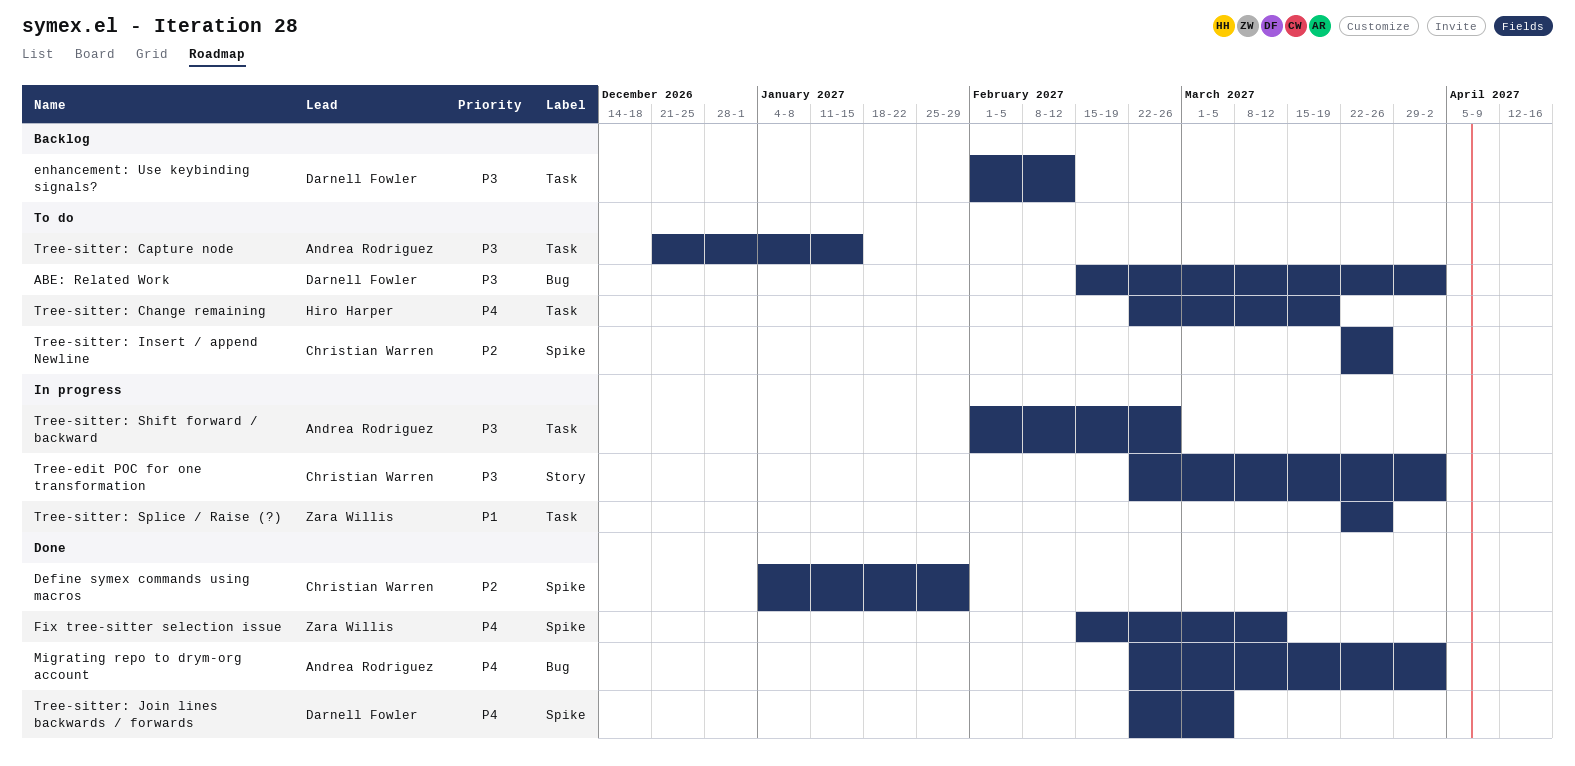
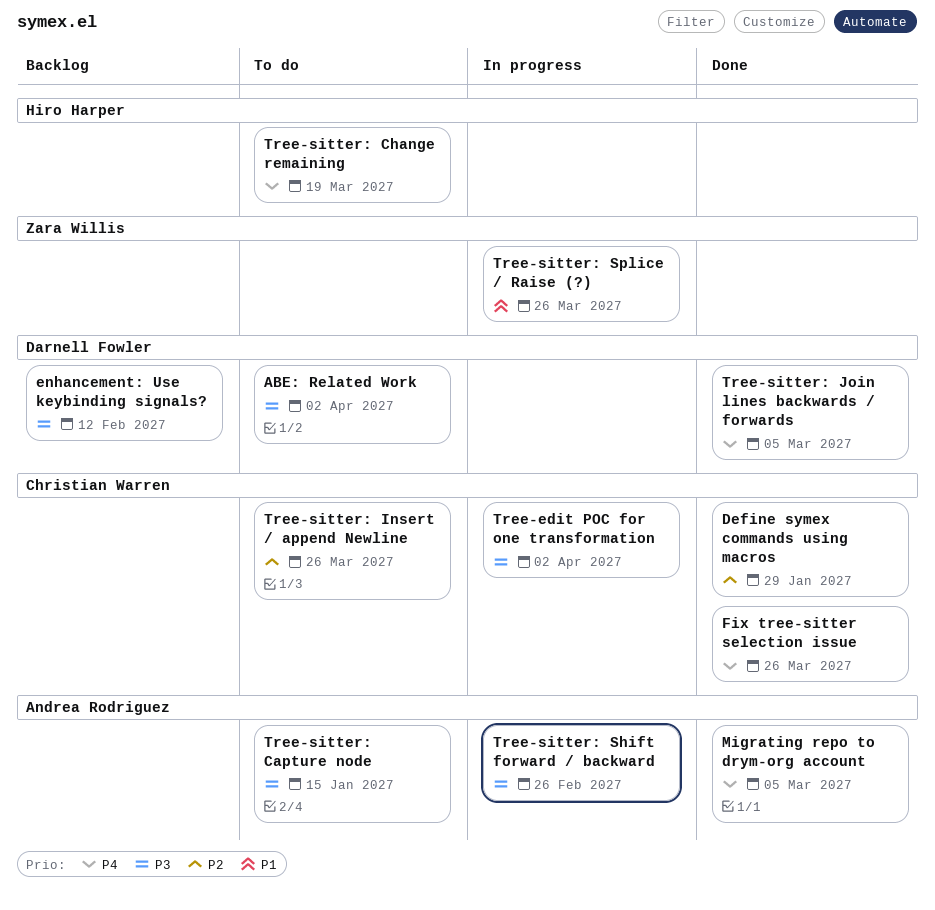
Fix tree-sitter selection issue, owner: Zara Willis -> Christian Warren
Fix tree-sitter selection issue, due: Mar 12 -> Mar 26
Migrating repo to drym-org account, due: Apr 2 -> Mar 5

